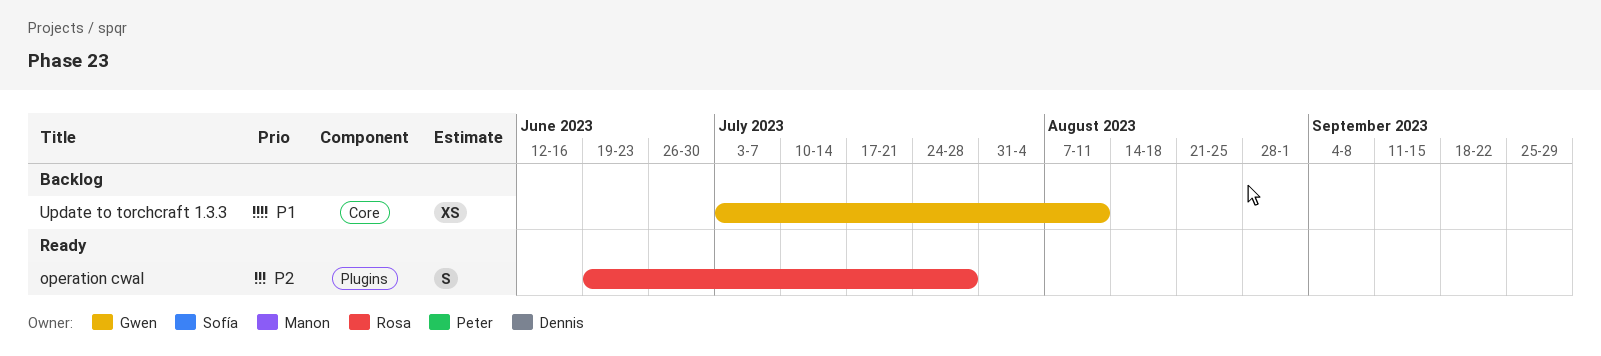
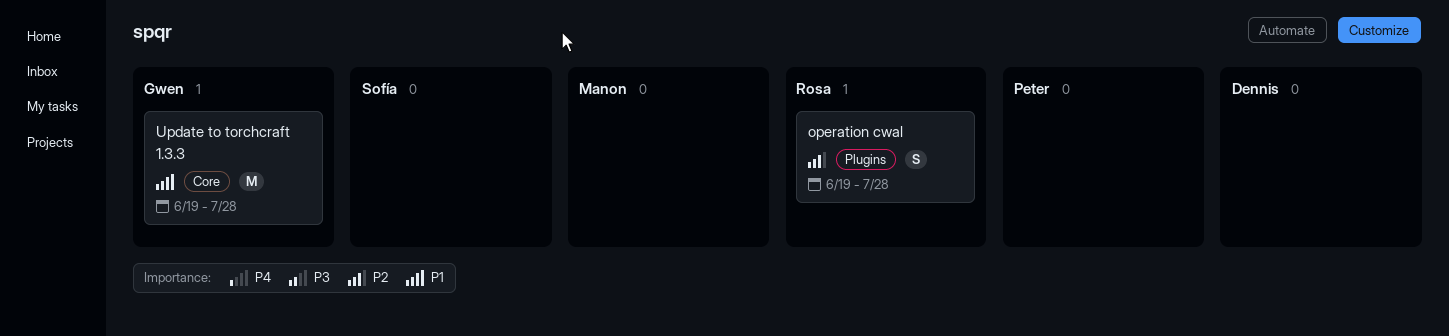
Update to torchcraft 1.3.3, estimate: XS -> M
Update to torchcraft 1.3.3, start: Jul 3 -> Jun 19
Update to torchcraft 1.3.3, due: Aug 11 -> Jul 28

